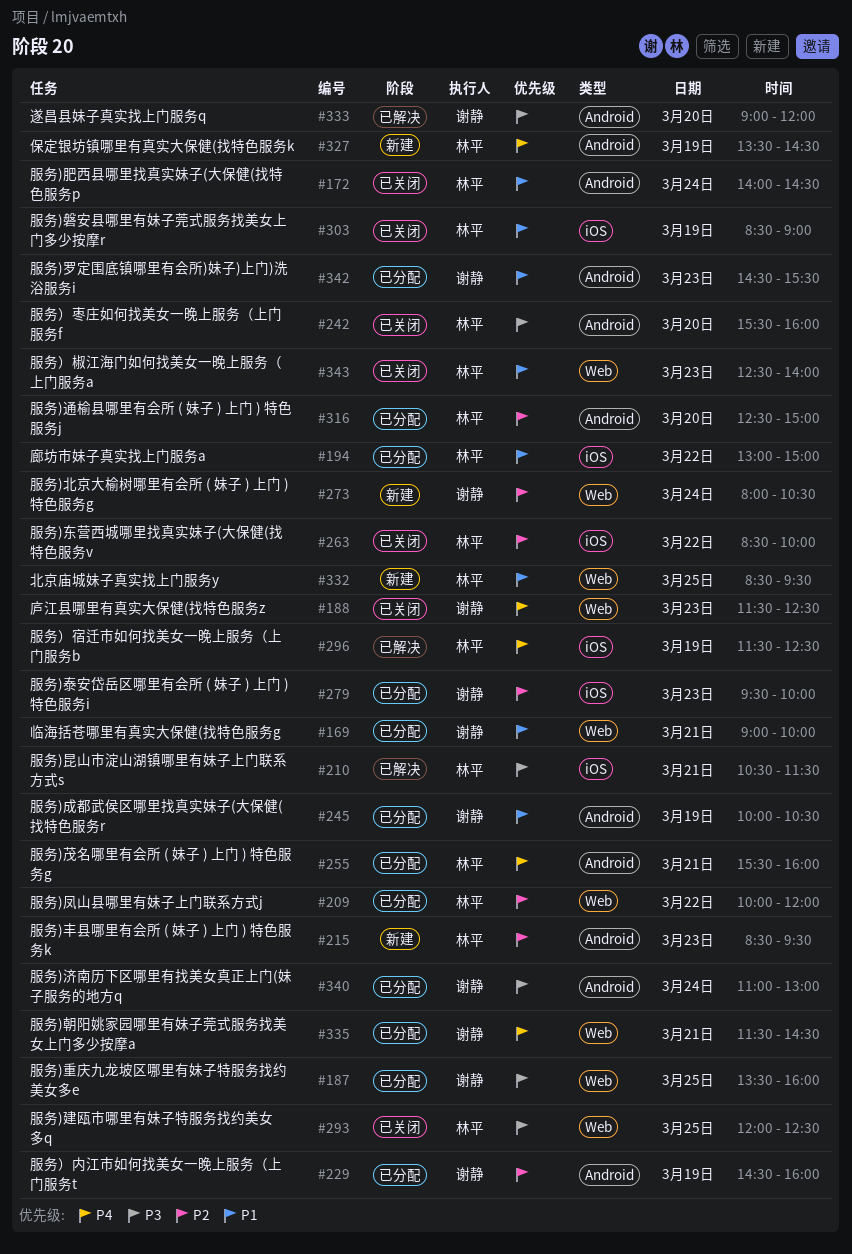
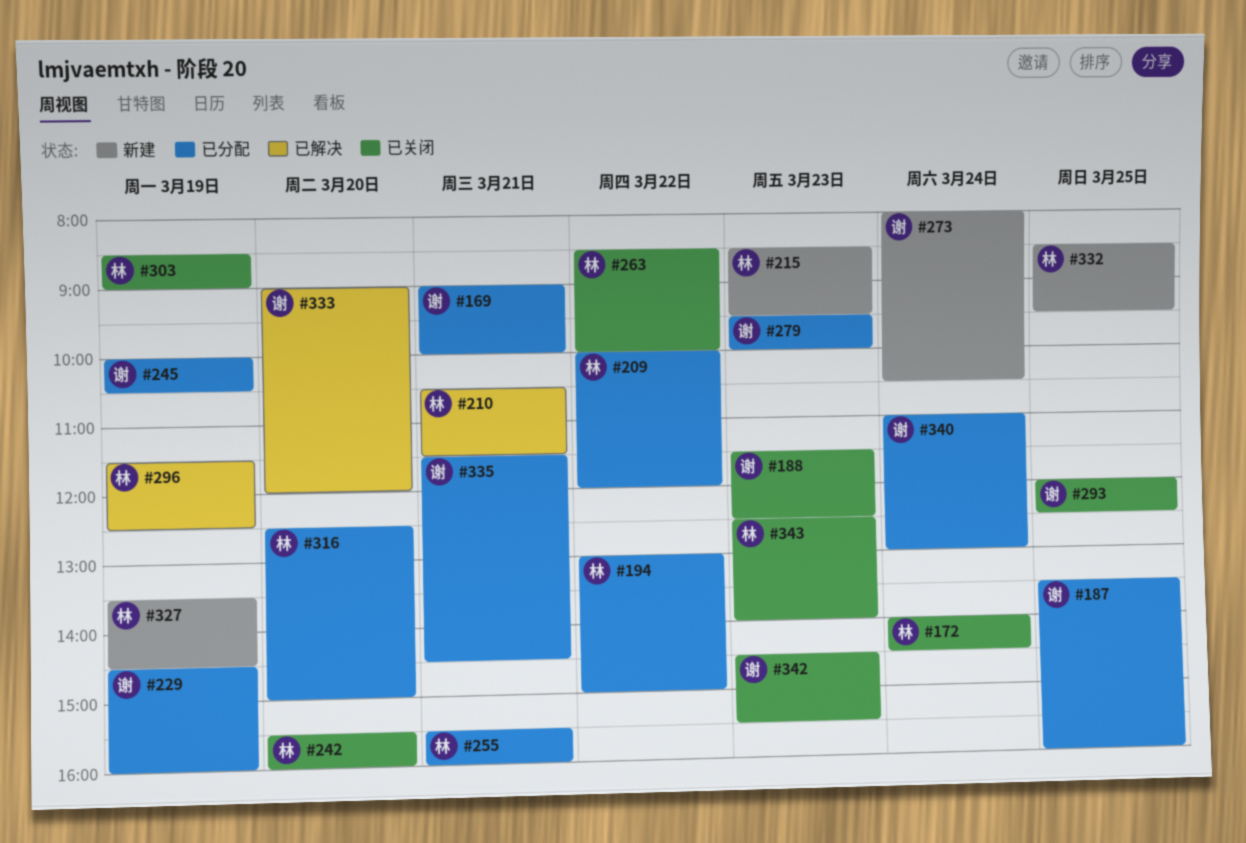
#293, owner: 林平 -> 谢静
#342, status: 已分配 -> 已关闭

